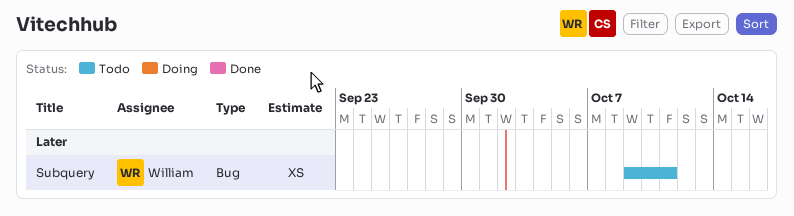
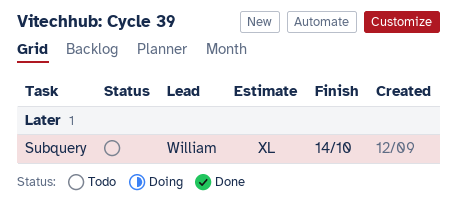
Subquery, estimate: XS -> XL
Subquery, due: Oct 11 -> Oct 14

